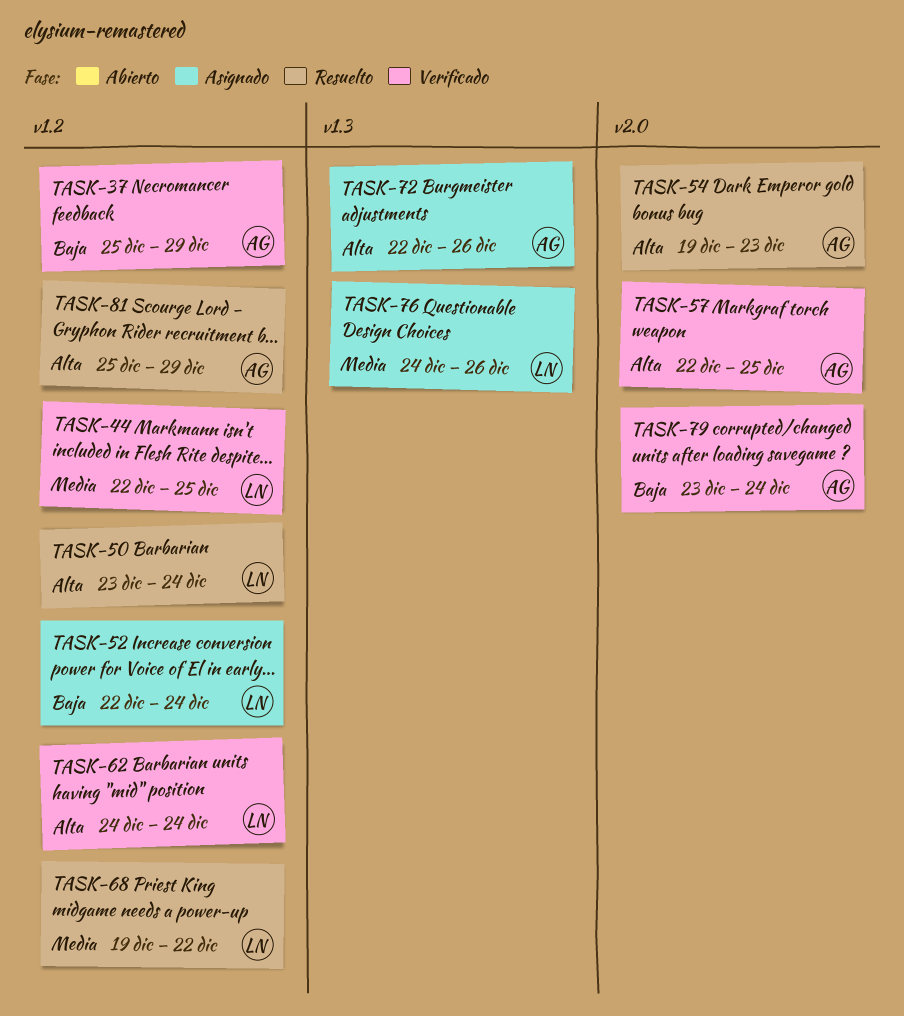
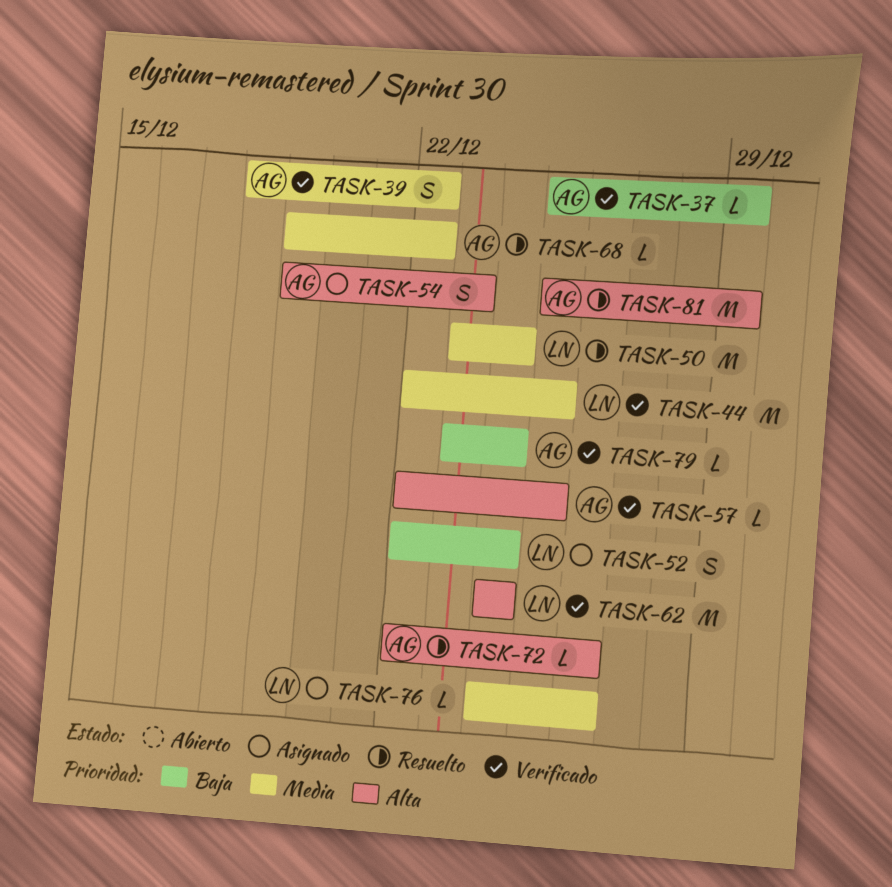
TASK-39: none -> present
TASK-50, priority: Alta -> Media
TASK-54, status: Resuelto -> Asignado
TASK-68, owner: LN -> AG
TASK-72, status: Asignado -> Resuelto

